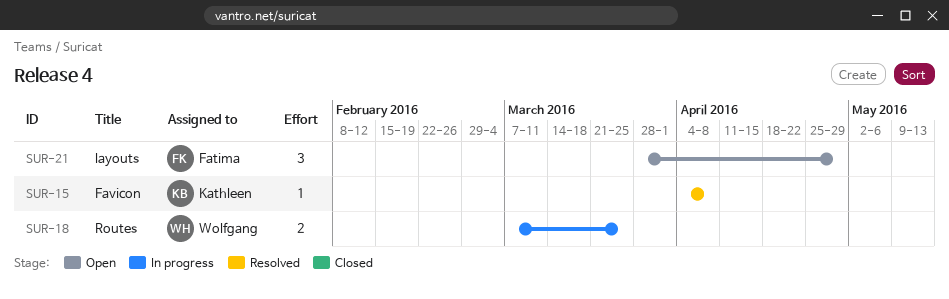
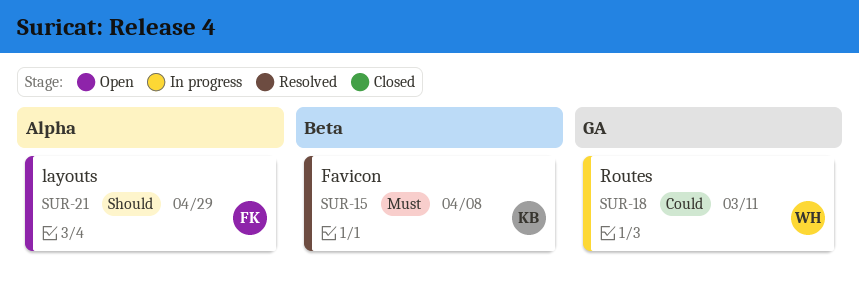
SUR-18, due: Mar 25 -> Mar 11

